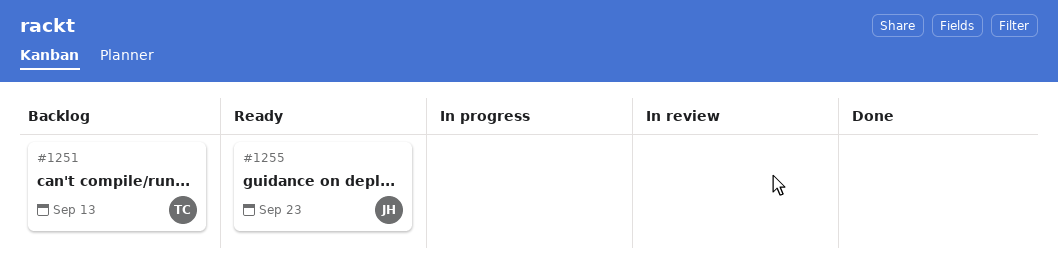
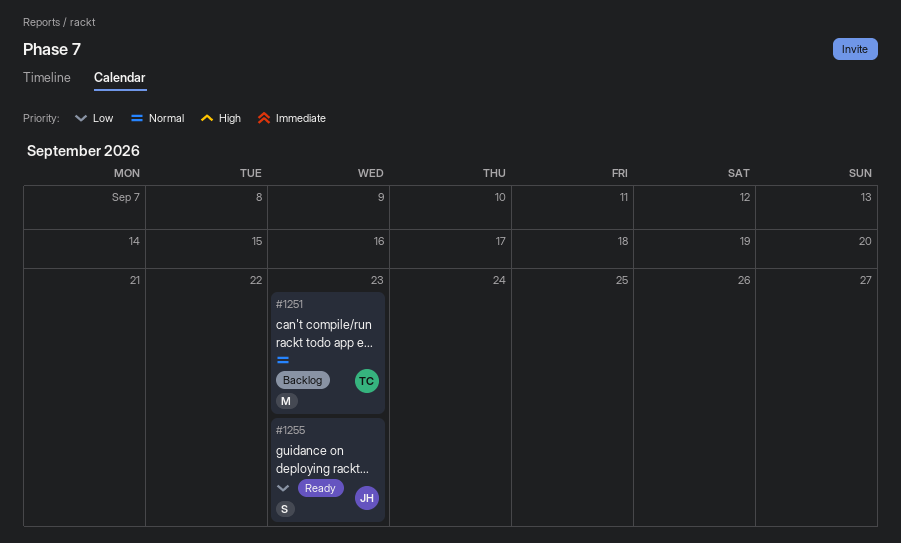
#1251, due: Sep 13 -> Sep 23

